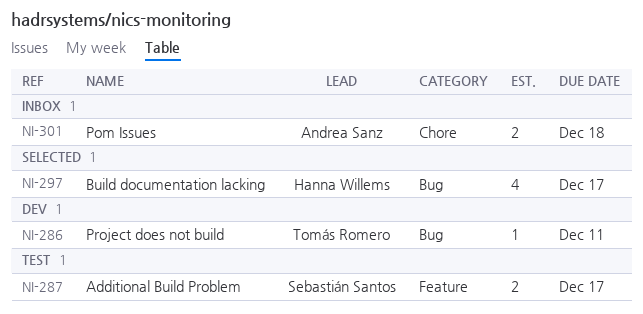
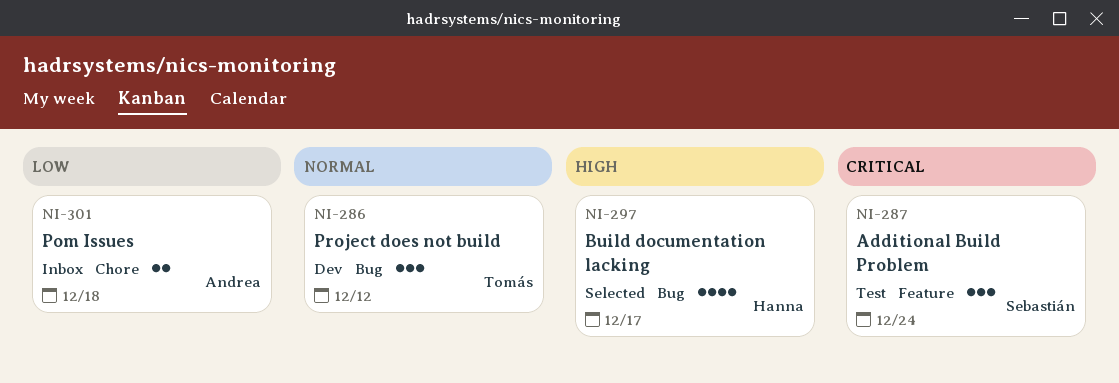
NI-286, estimate: 1 -> 3
NI-286, due: Dec 11 -> Dec 12
NI-287, estimate: 2 -> 3
NI-287, due: Dec 17 -> Dec 24

